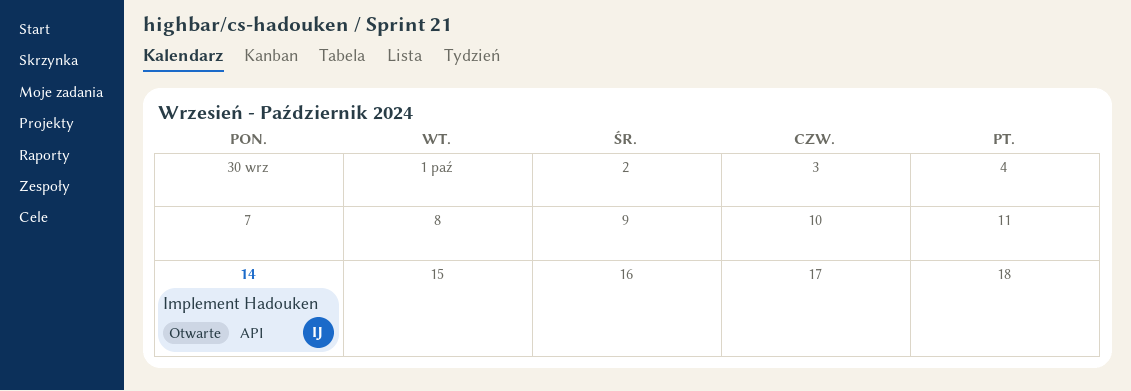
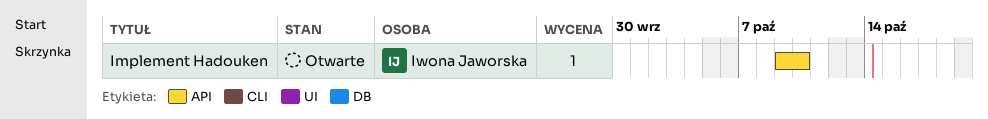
Implement Hadouken, due: Oct 14 -> Oct 10

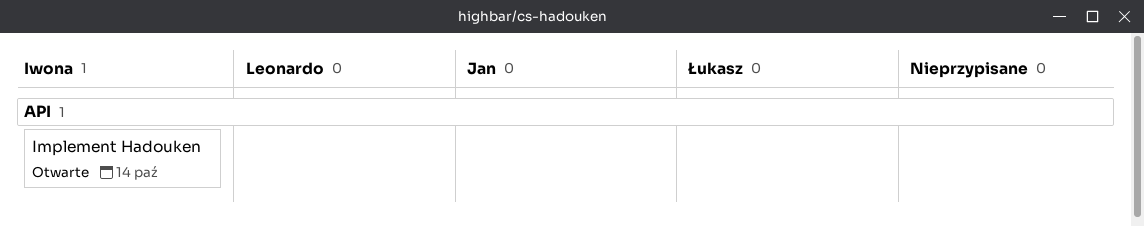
Implement Hadouken, due: Oct 10 -> Oct 14

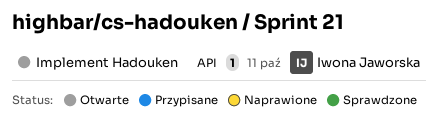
Implement Hadouken, due: Oct 14 -> Oct 11

